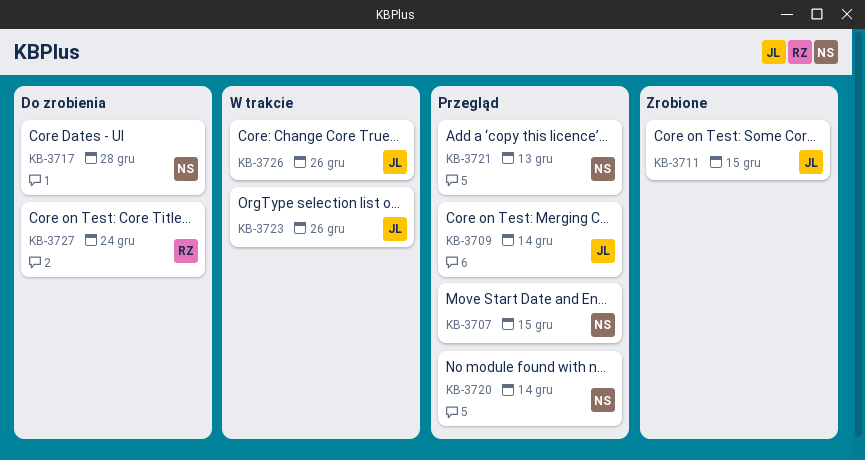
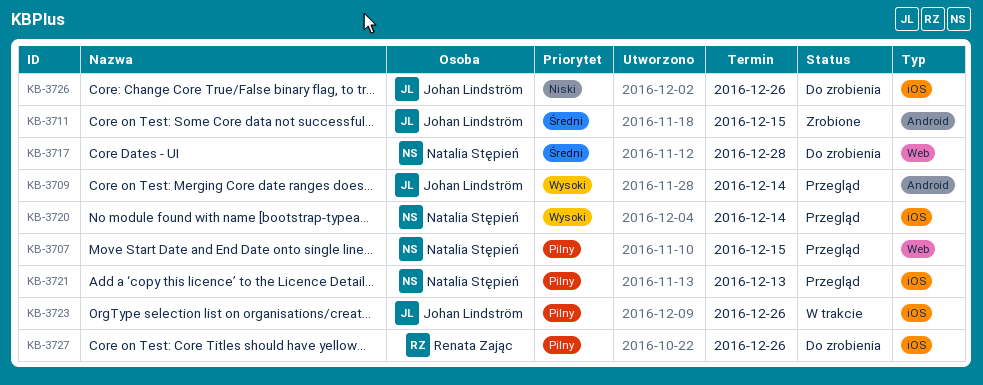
KB-3726, status: W trakcie -> Do zrobienia
KB-3727, due: Dec 24 -> Dec 26

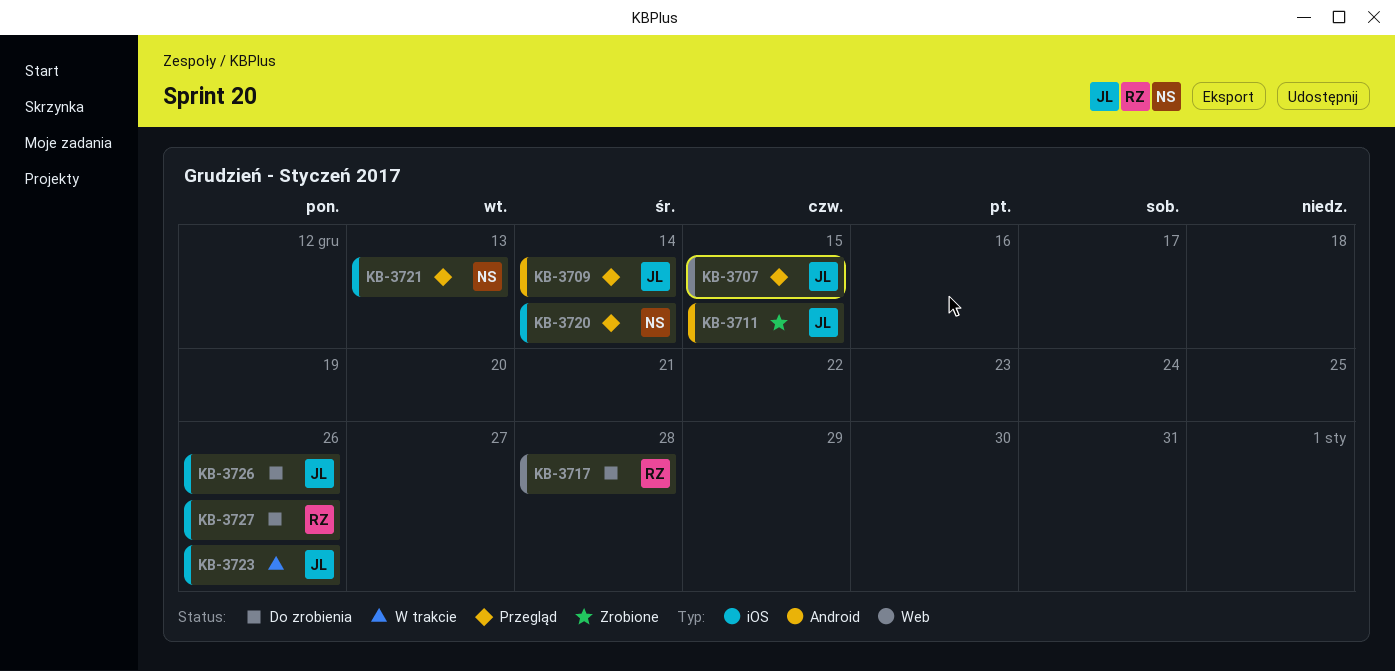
KB-3707, owner: Natalia Stępień -> Johan Lindström
KB-3717, owner: Natalia Stępień -> Renata Zając

